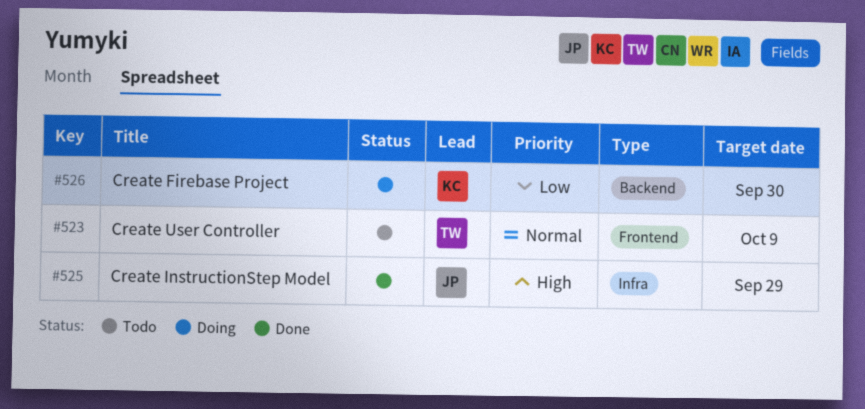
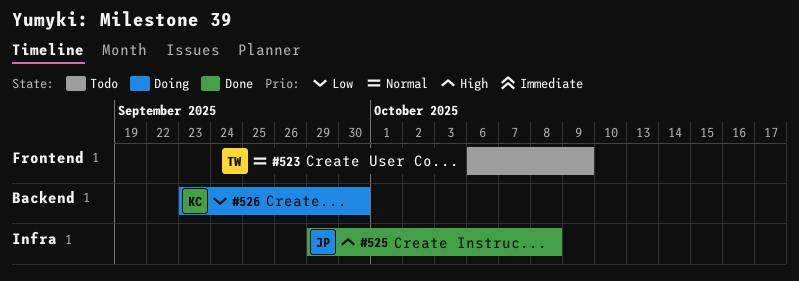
#525, due: Sep 29 -> Oct 8

